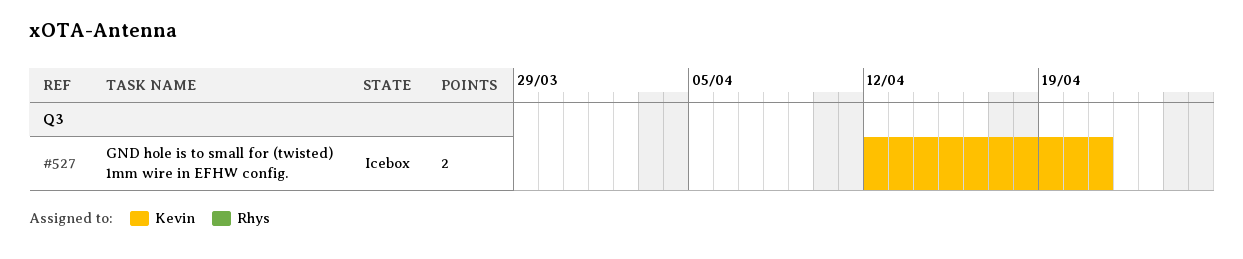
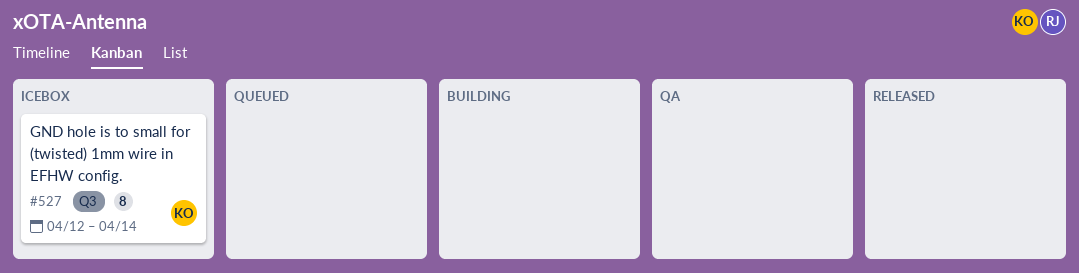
#527, estimate: 2 -> 8
#527, due: Apr 21 -> Apr 14

